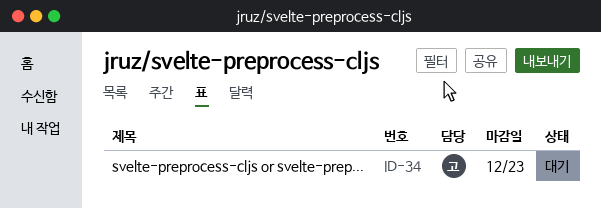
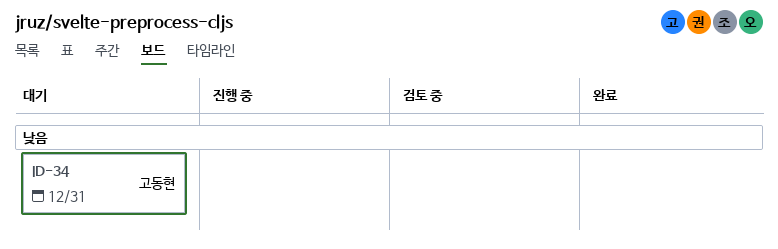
ID-34, due: Dec 23 -> Dec 31

